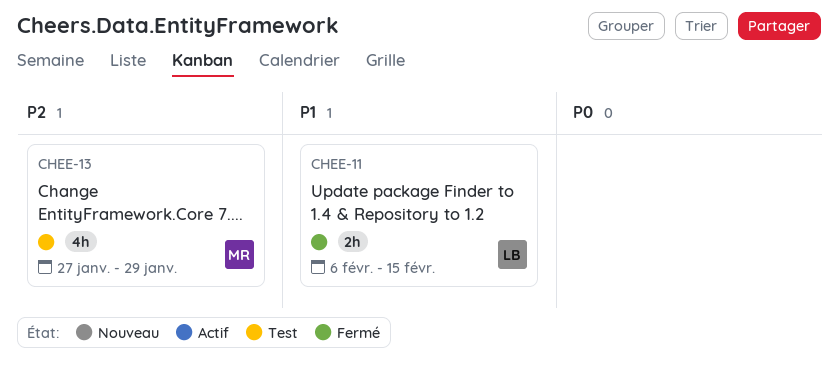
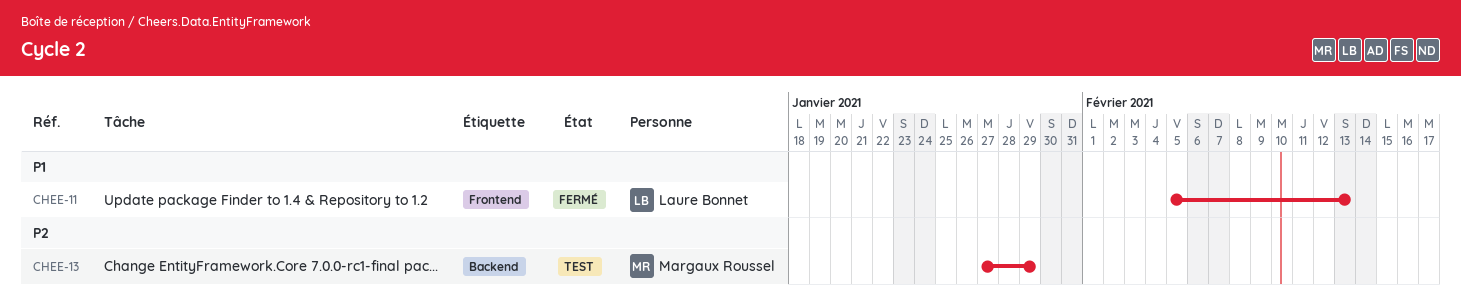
CHEE-11, start: Feb 6 -> Feb 5
CHEE-11, due: Feb 15 -> Feb 13

